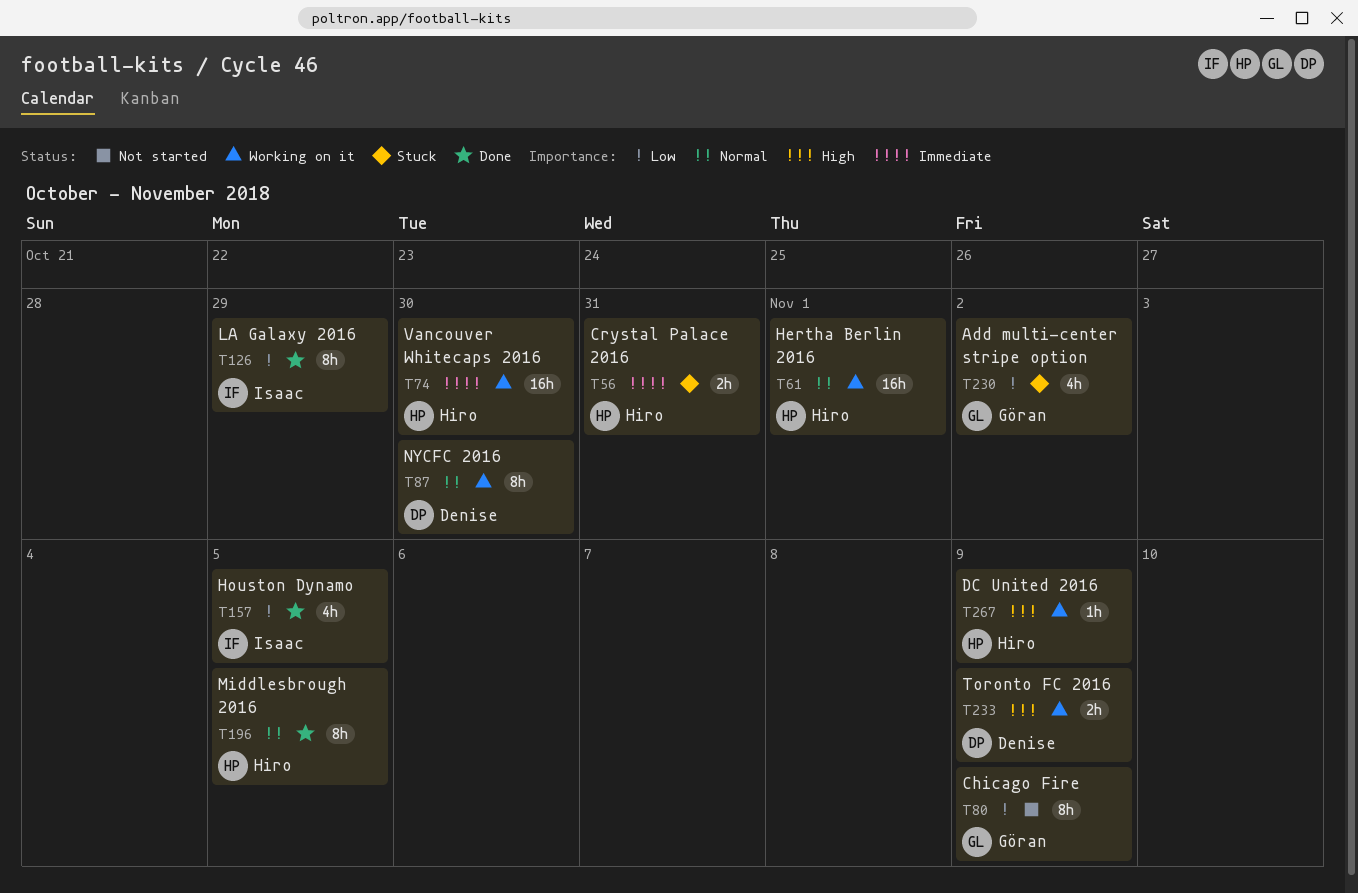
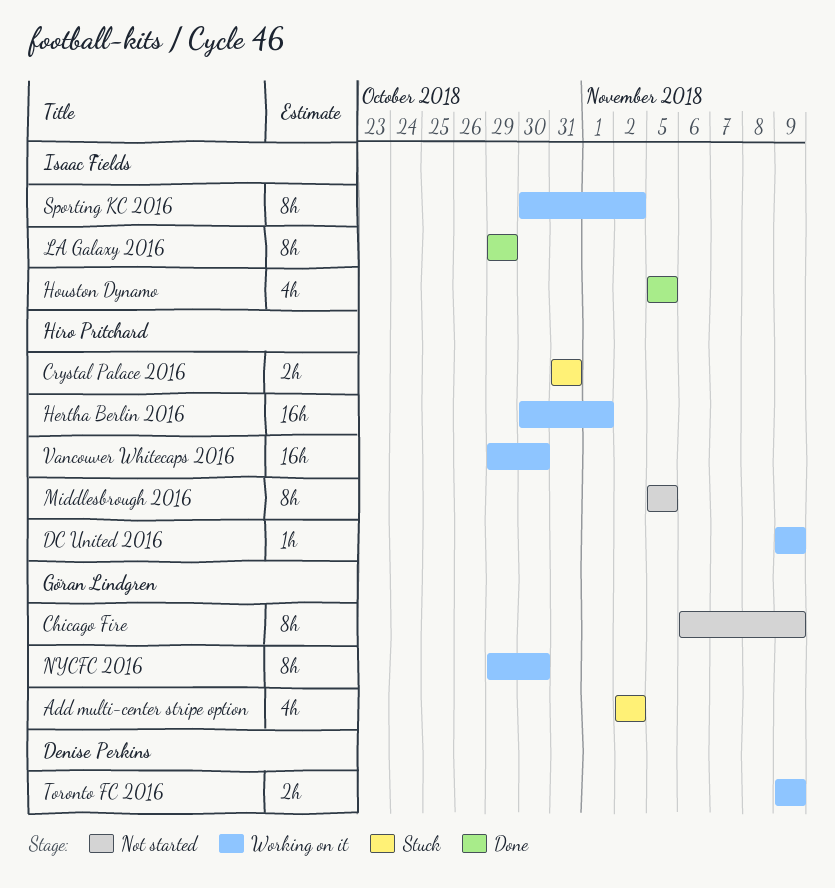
Middlesbrough 2016, status: Done -> Not started
NYCFC 2016, owner: Denise Perkins -> Göran Lindgren
Sporting KC 2016: none -> present

